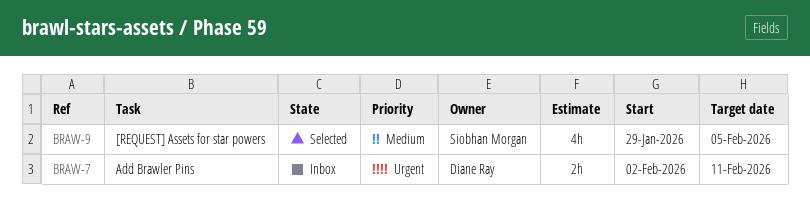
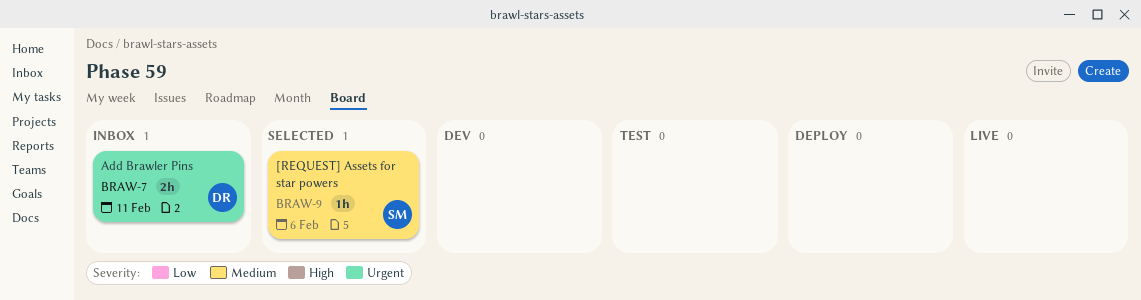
BRAW-9, estimate: 4h -> 1h
BRAW-9, due: Feb 5 -> Feb 6

